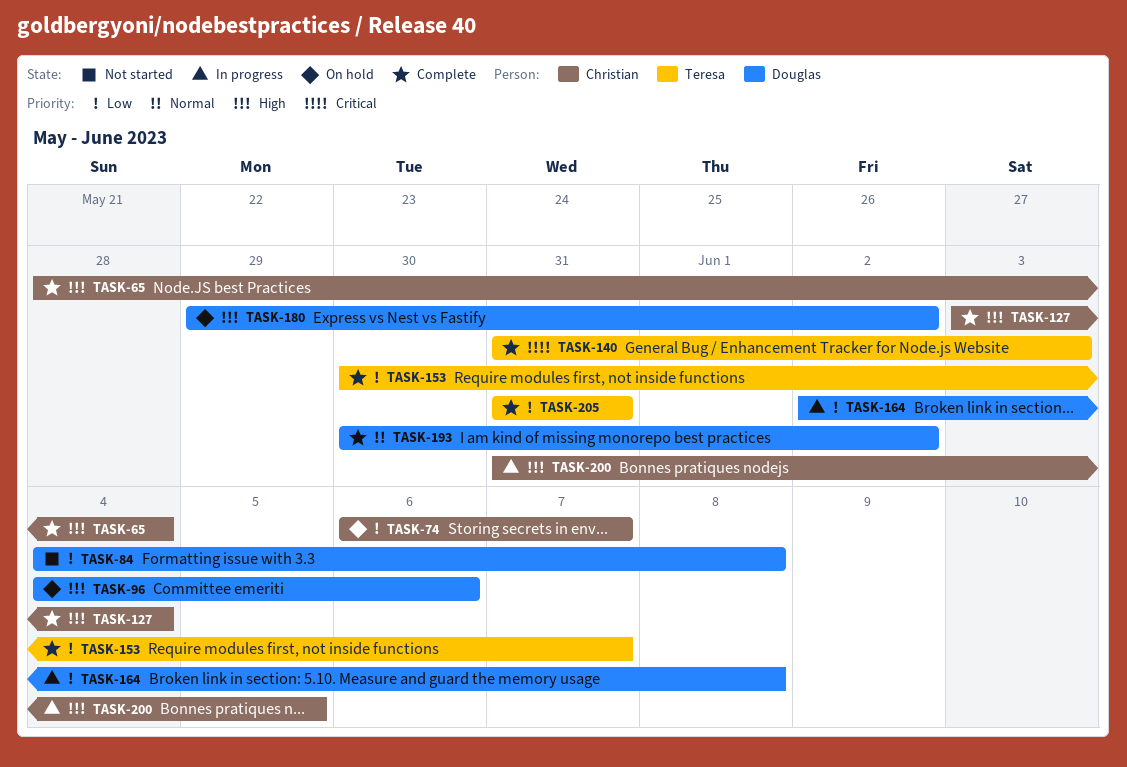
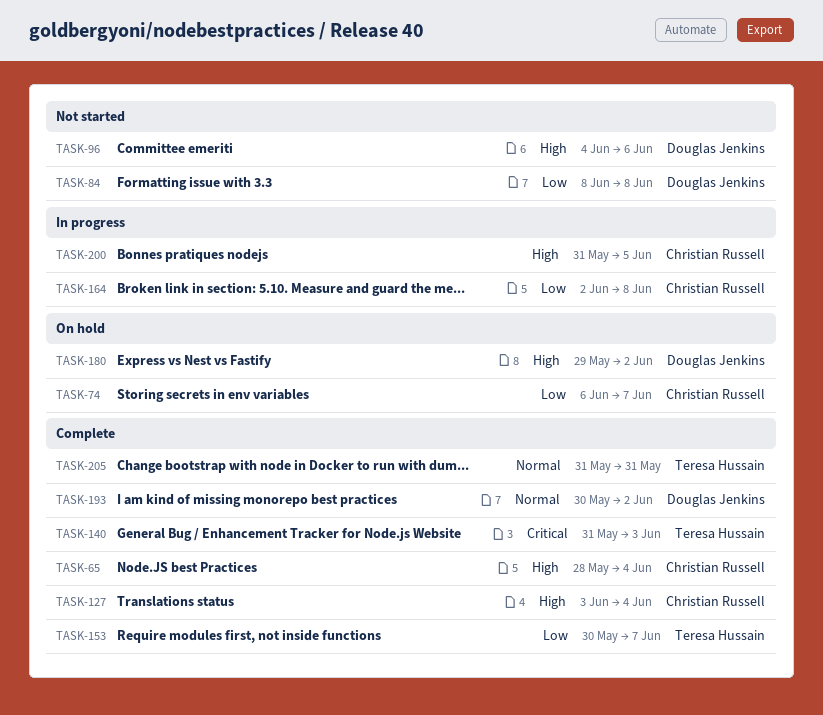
TASK-84, start: Jun 4 -> Jun 8
TASK-96, status: On hold -> Not started
TASK-164, owner: Douglas Jenkins -> Christian Russell
TASK-205, priority: Low -> Normal

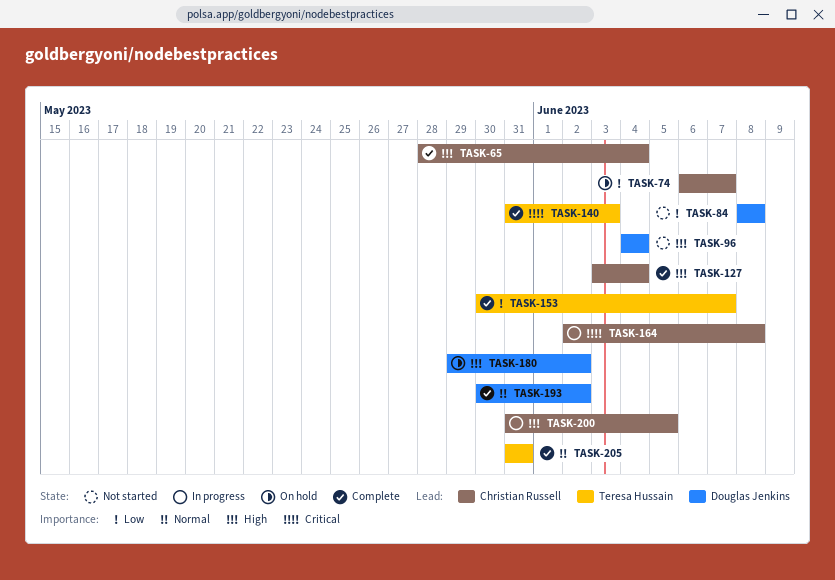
TASK-96, due: Jun 6 -> Jun 4
TASK-164, priority: Low -> Critical

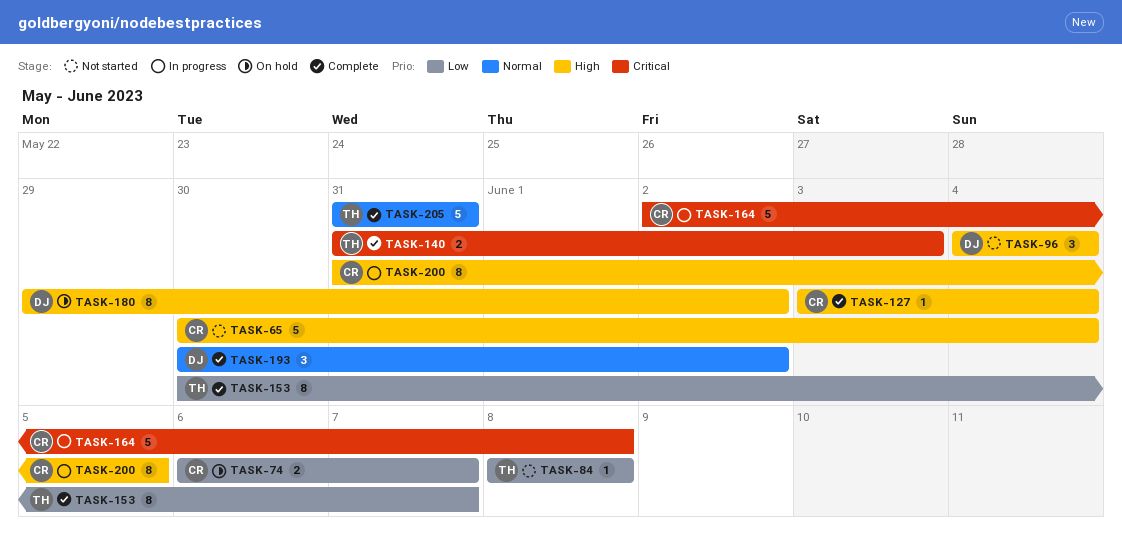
TASK-65, status: Complete -> Not started
TASK-65, start: May 28 -> May 30
TASK-84, owner: Douglas Jenkins -> Teresa Hussain

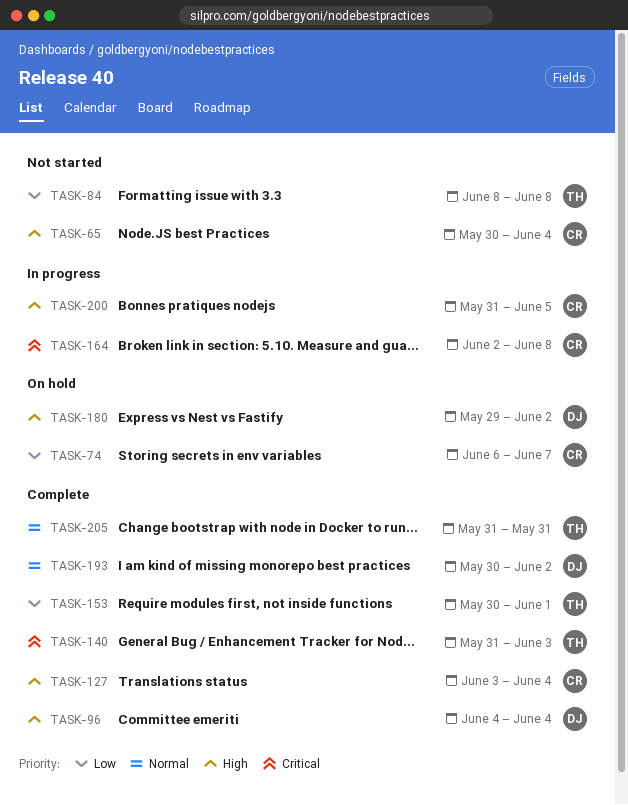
TASK-96, status: Not started -> Complete
TASK-153, due: Jun 7 -> Jun 1

